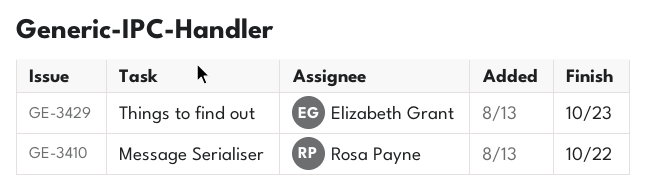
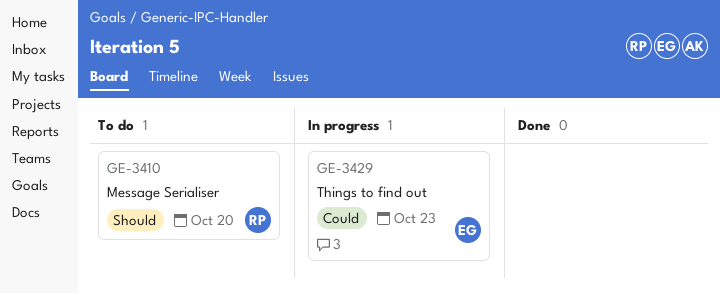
GE-3410, due: Oct 22 -> Oct 20

